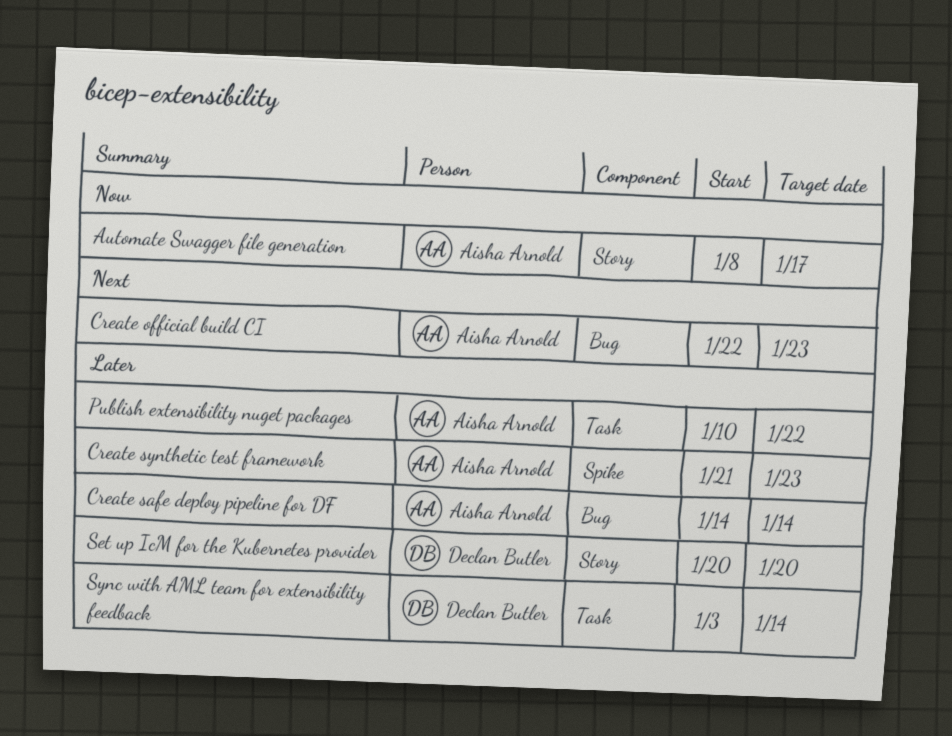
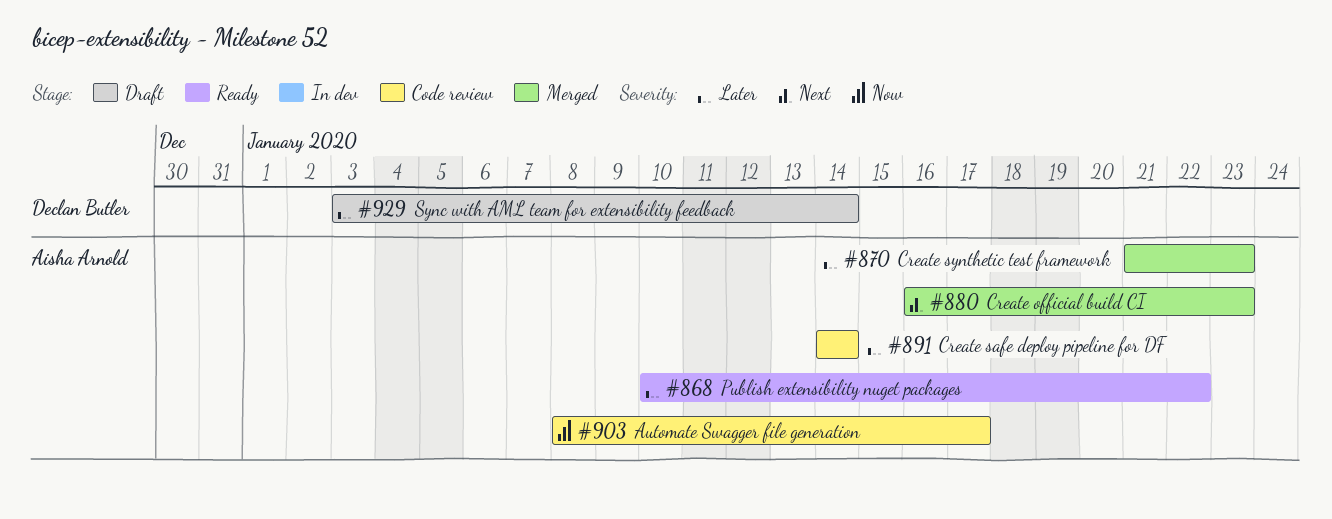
Create official build CI, start: Jan 22 -> Jan 16
Set up IcM for the Kubernetes provider: present -> none

